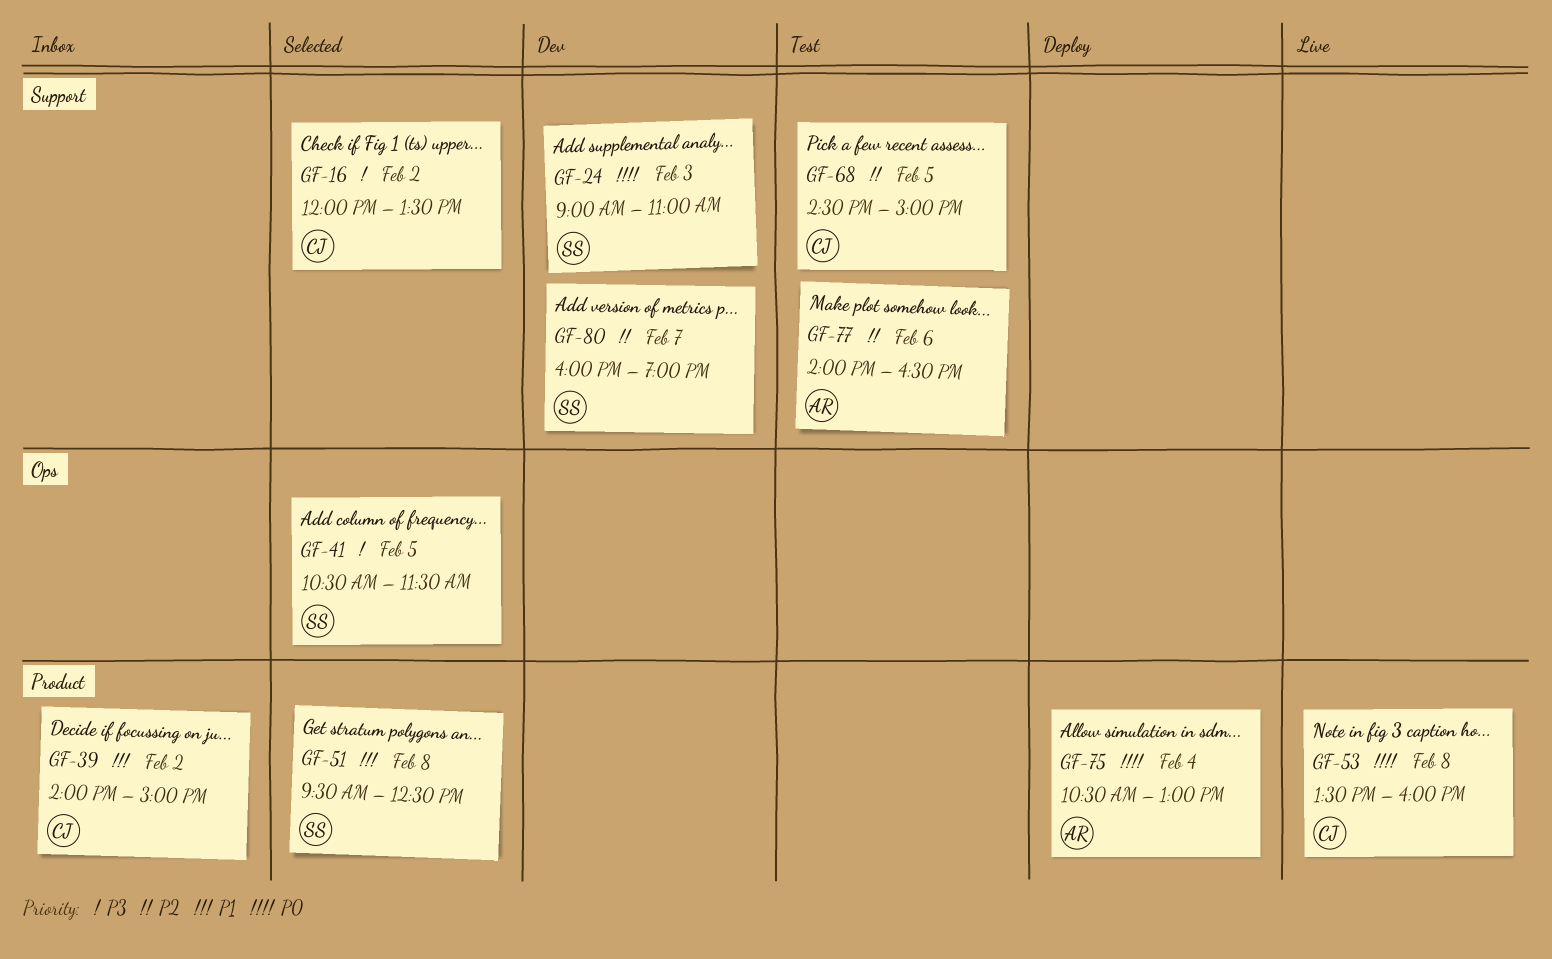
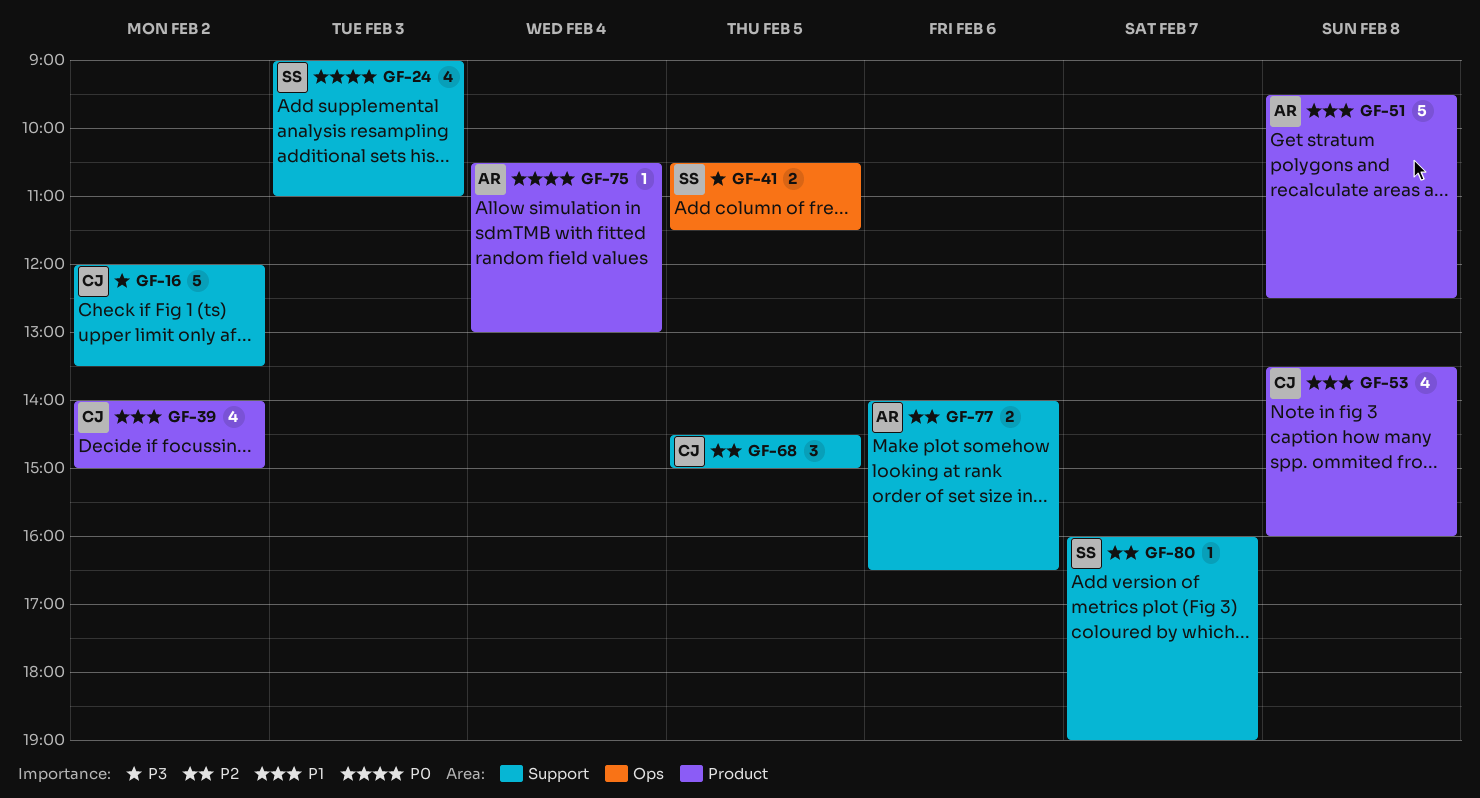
GF-51, owner: SS -> AR
GF-53, priority: P0 -> P1

